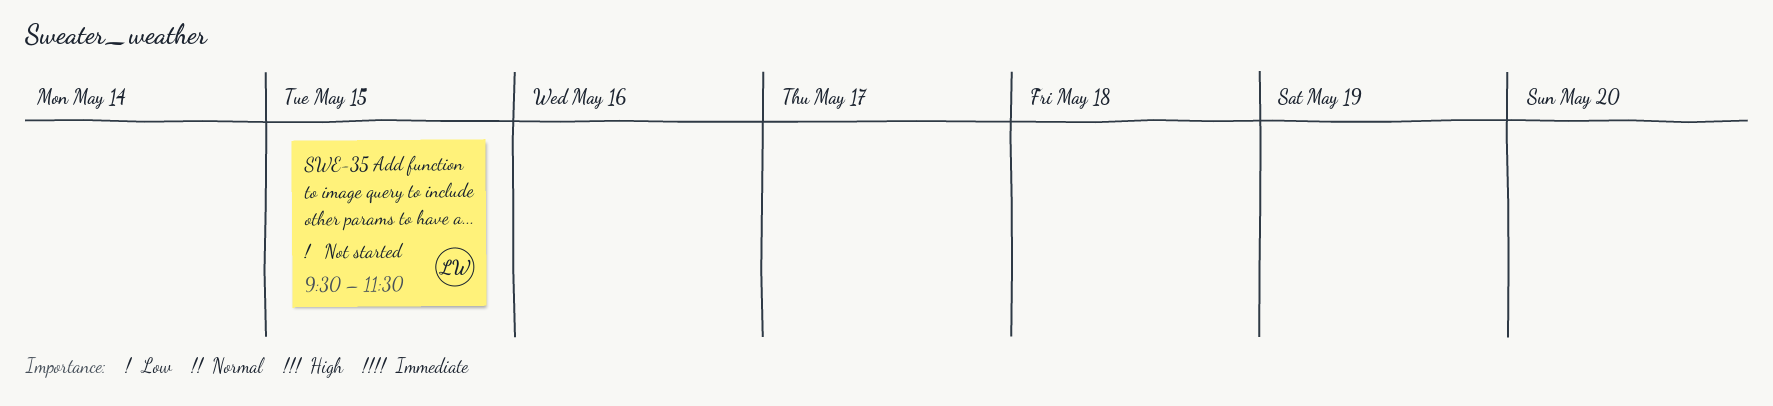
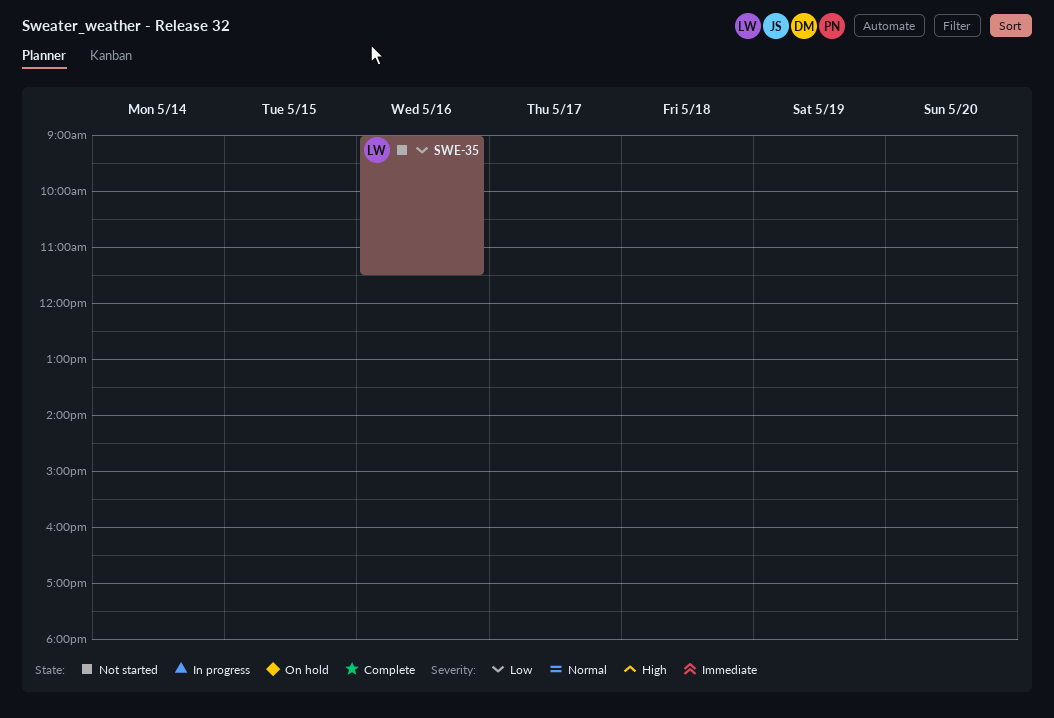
SWE-35, day: May 15 -> May 16
SWE-35, begins: 09:30 -> 09:00

